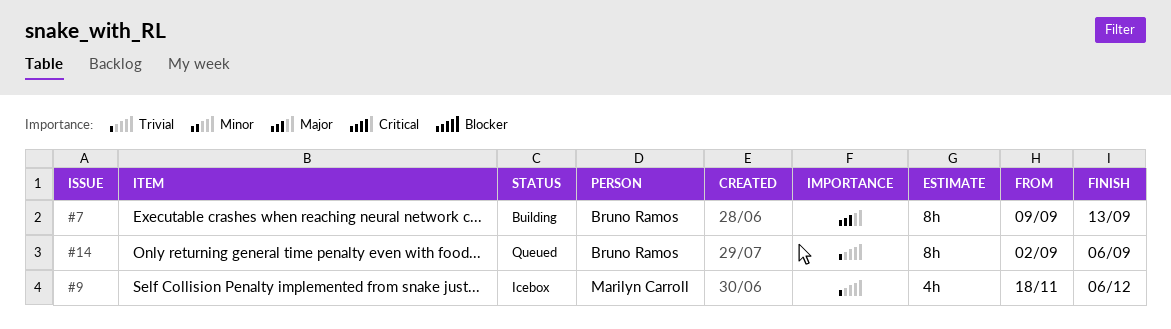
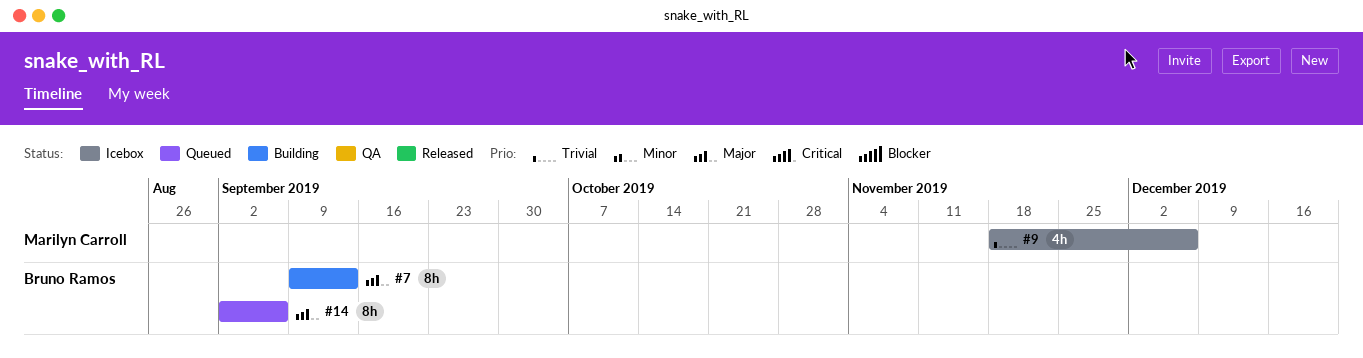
#14, priority: Trivial -> Major

